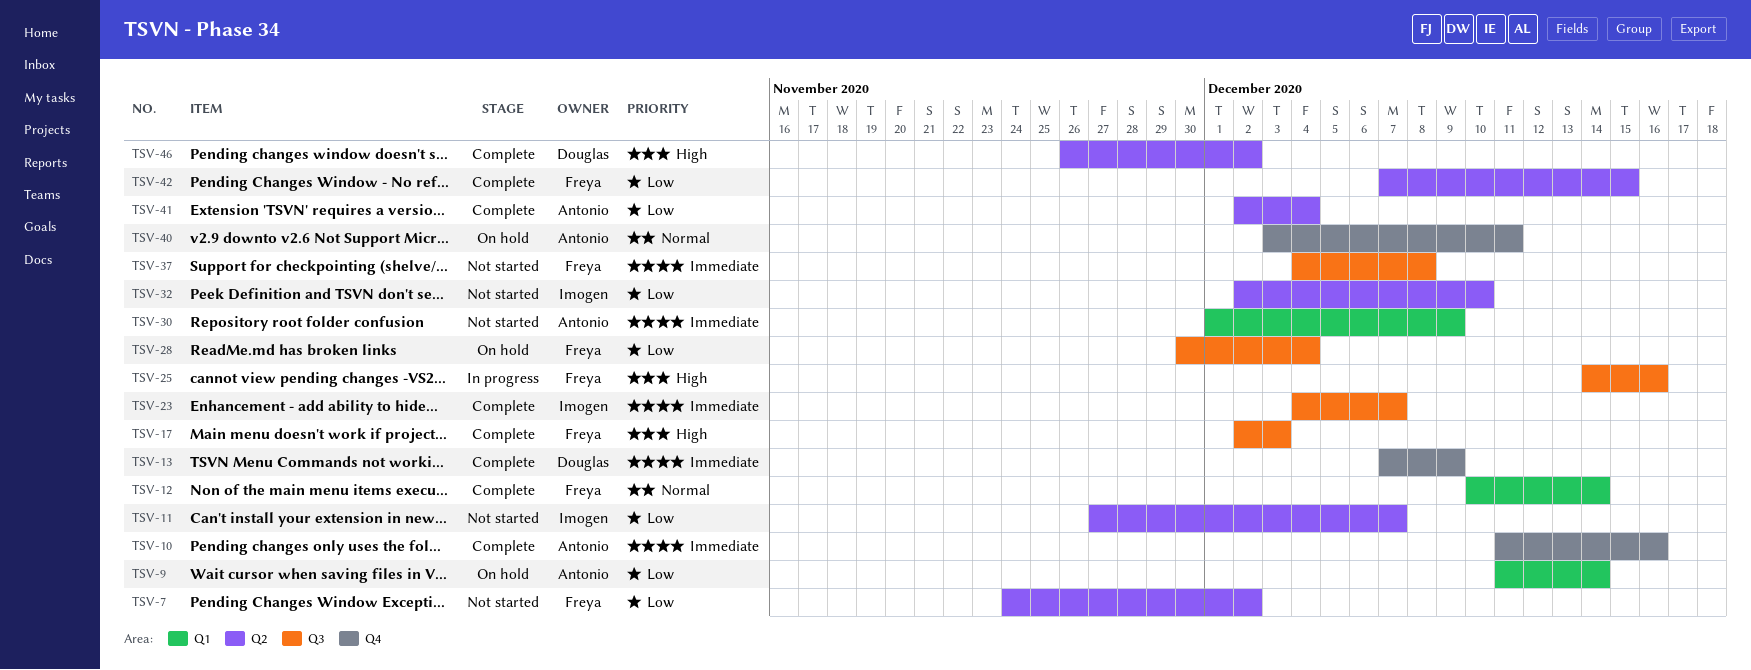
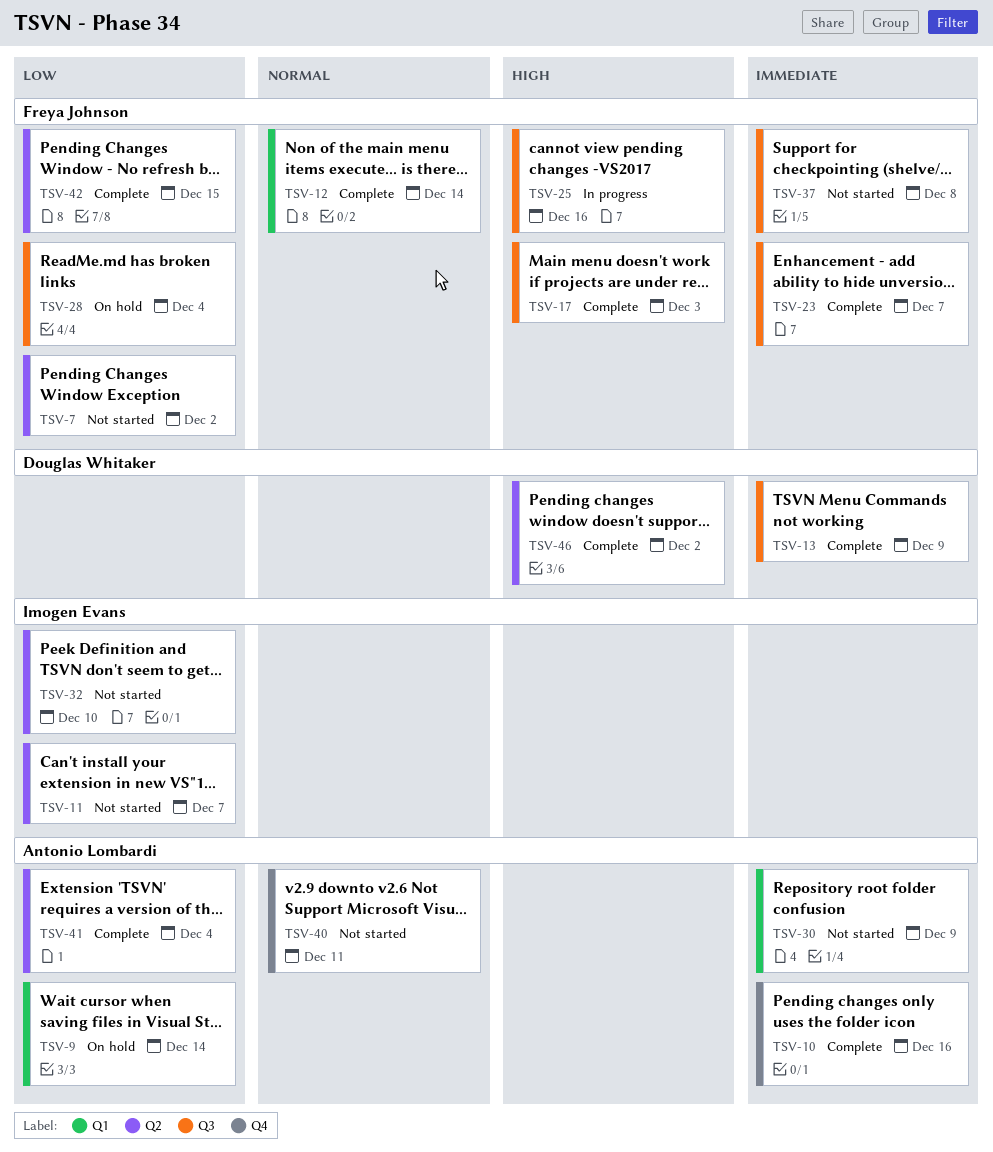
TSV-13, label: Q4 -> Q3
TSV-23, owner: Imogen Evans -> Freya Johnson
TSV-40, status: On hold -> Not started

